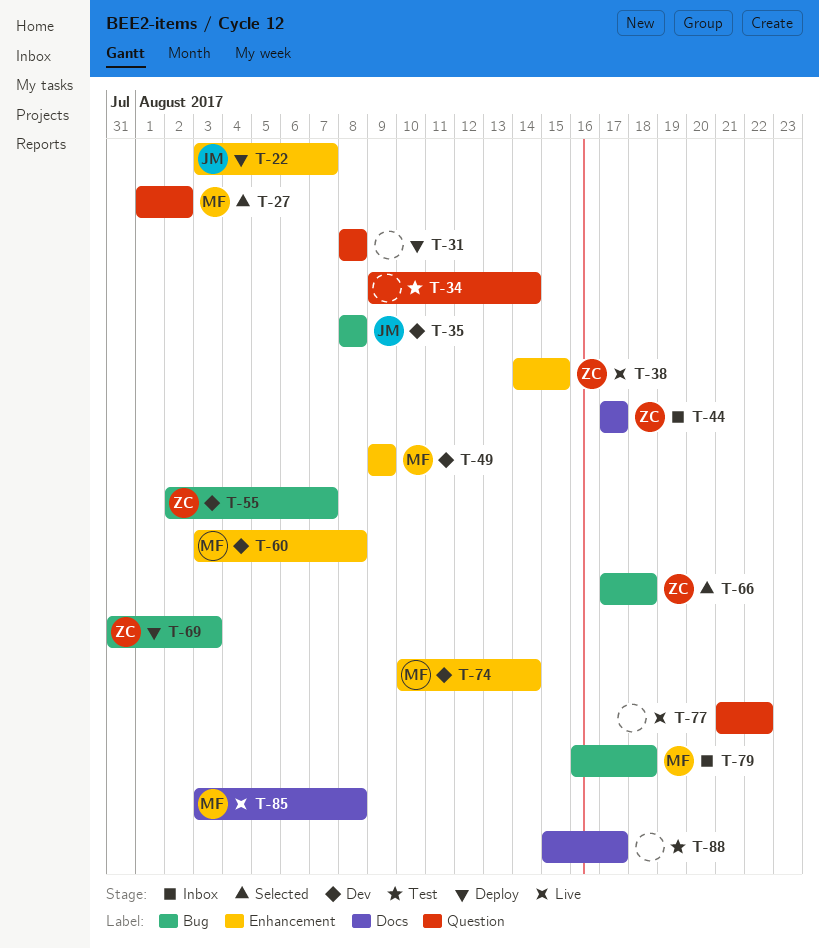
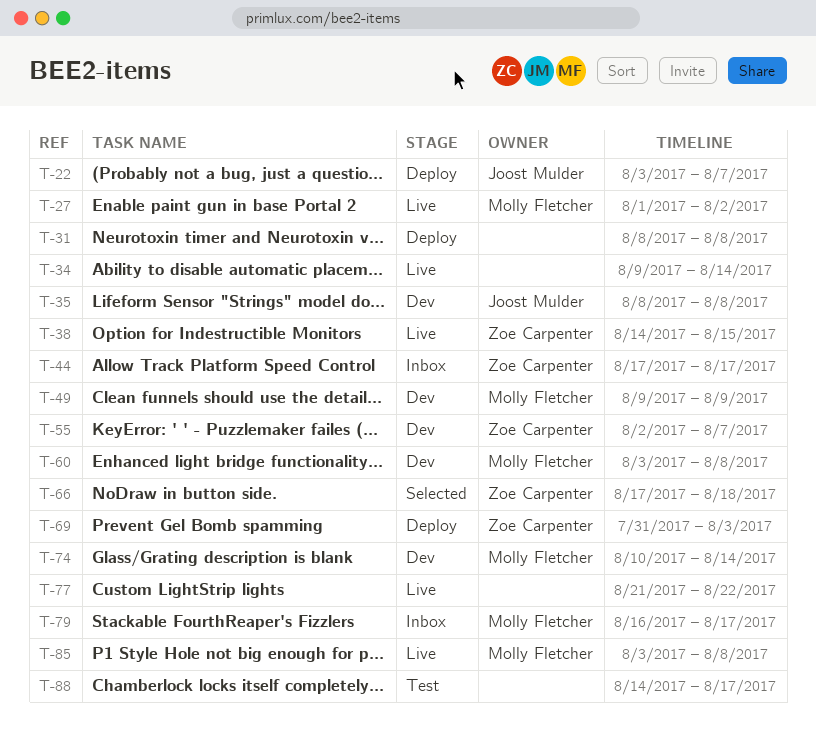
T-27, status: Selected -> Live
T-34, status: Test -> Live
T-79, due: Aug 18 -> Aug 17
T-88, start: Aug 15 -> Aug 14

